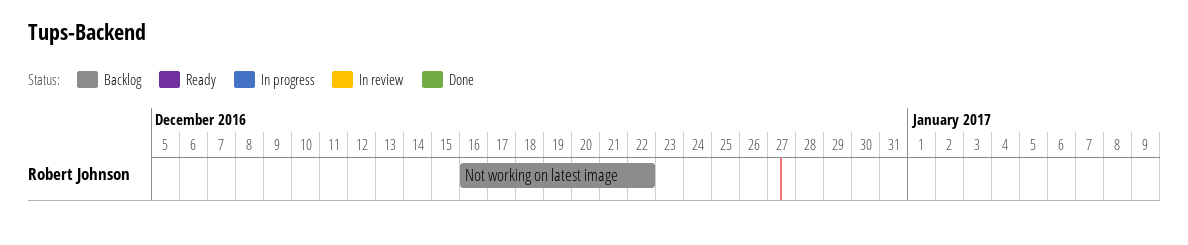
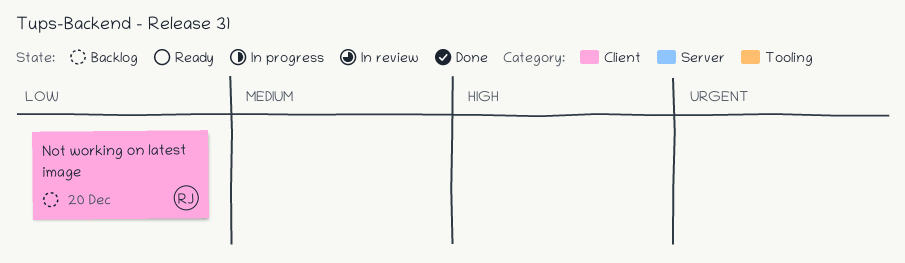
Not working on latest image, due: Dec 22 -> Dec 20

